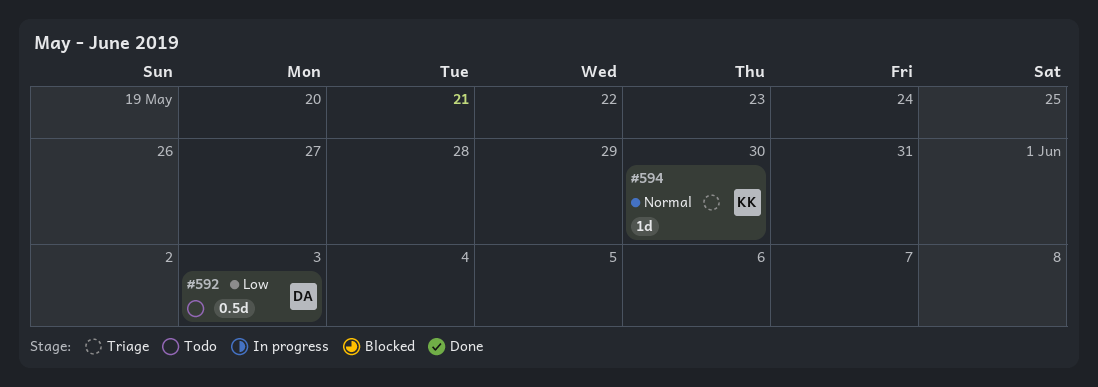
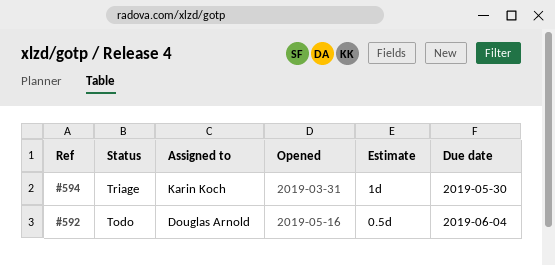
#592, due: Jun 3 -> Jun 4

